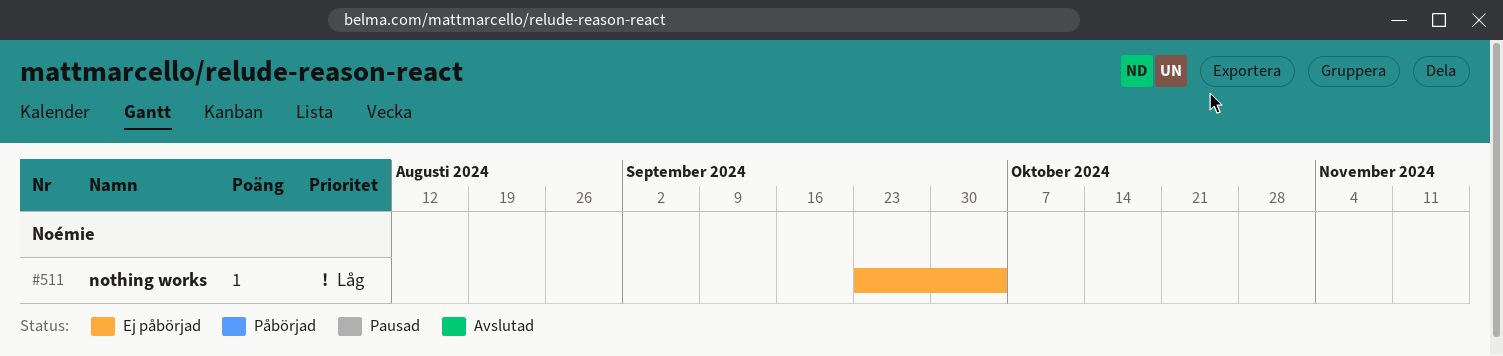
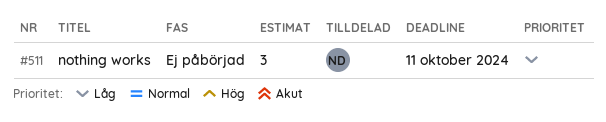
#511, estimate: 1 -> 3
#511, due: Oct 4 -> Oct 11

